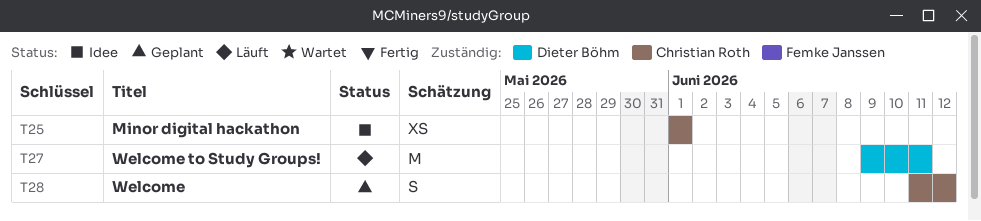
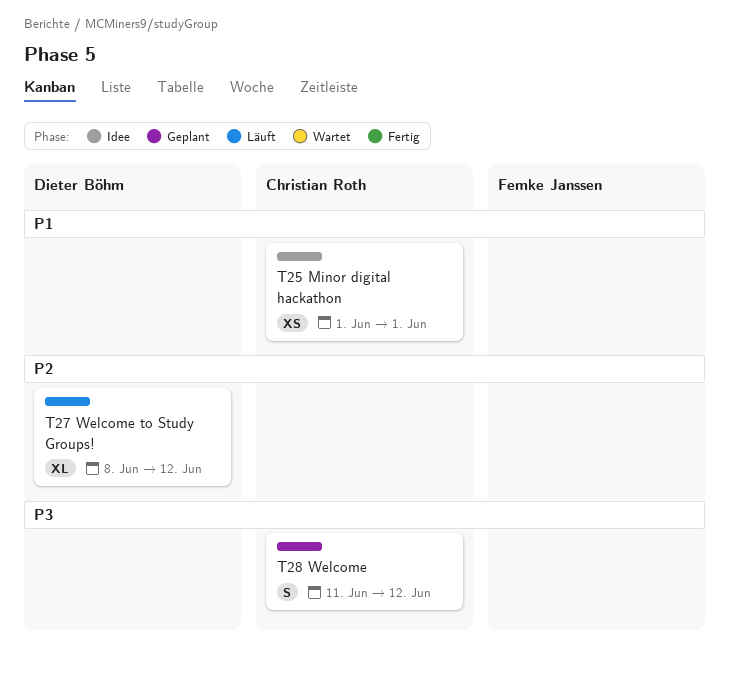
T27, estimate: M -> XL
T27, start: Jun 9 -> Jun 8
T27, due: Jun 11 -> Jun 12

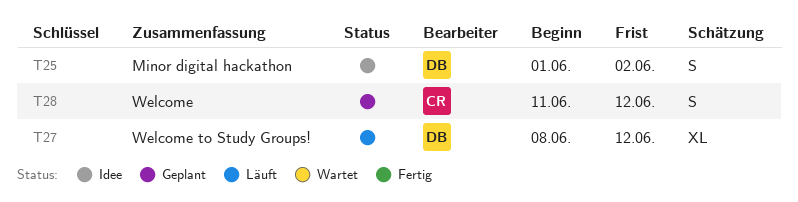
T25, owner: Christian Roth -> Dieter Böhm
T25, estimate: XS -> S
T25, due: Jun 1 -> Jun 2

